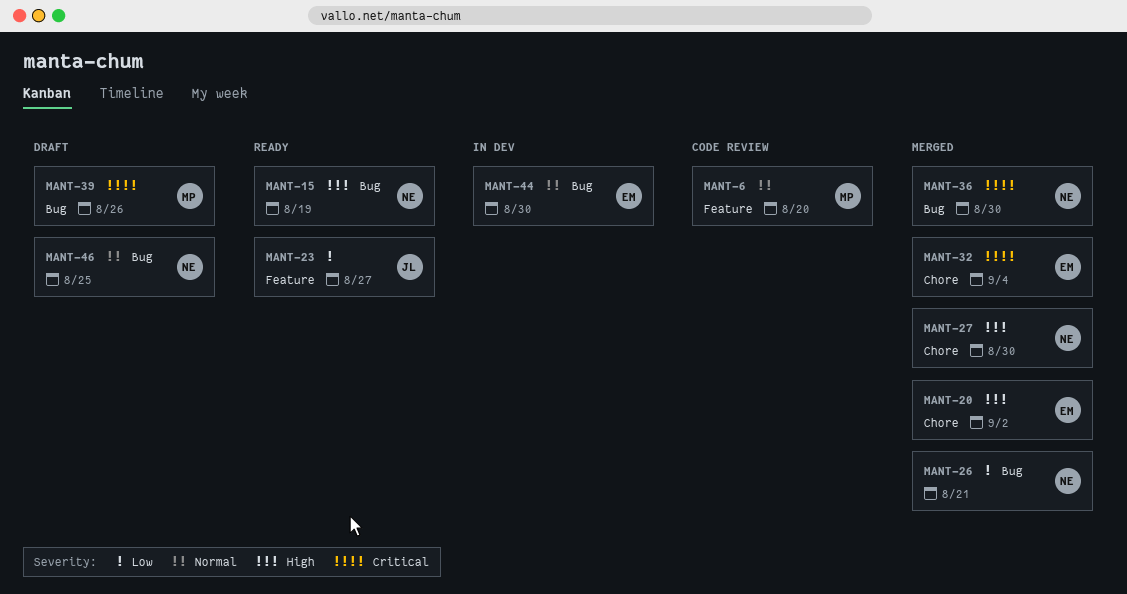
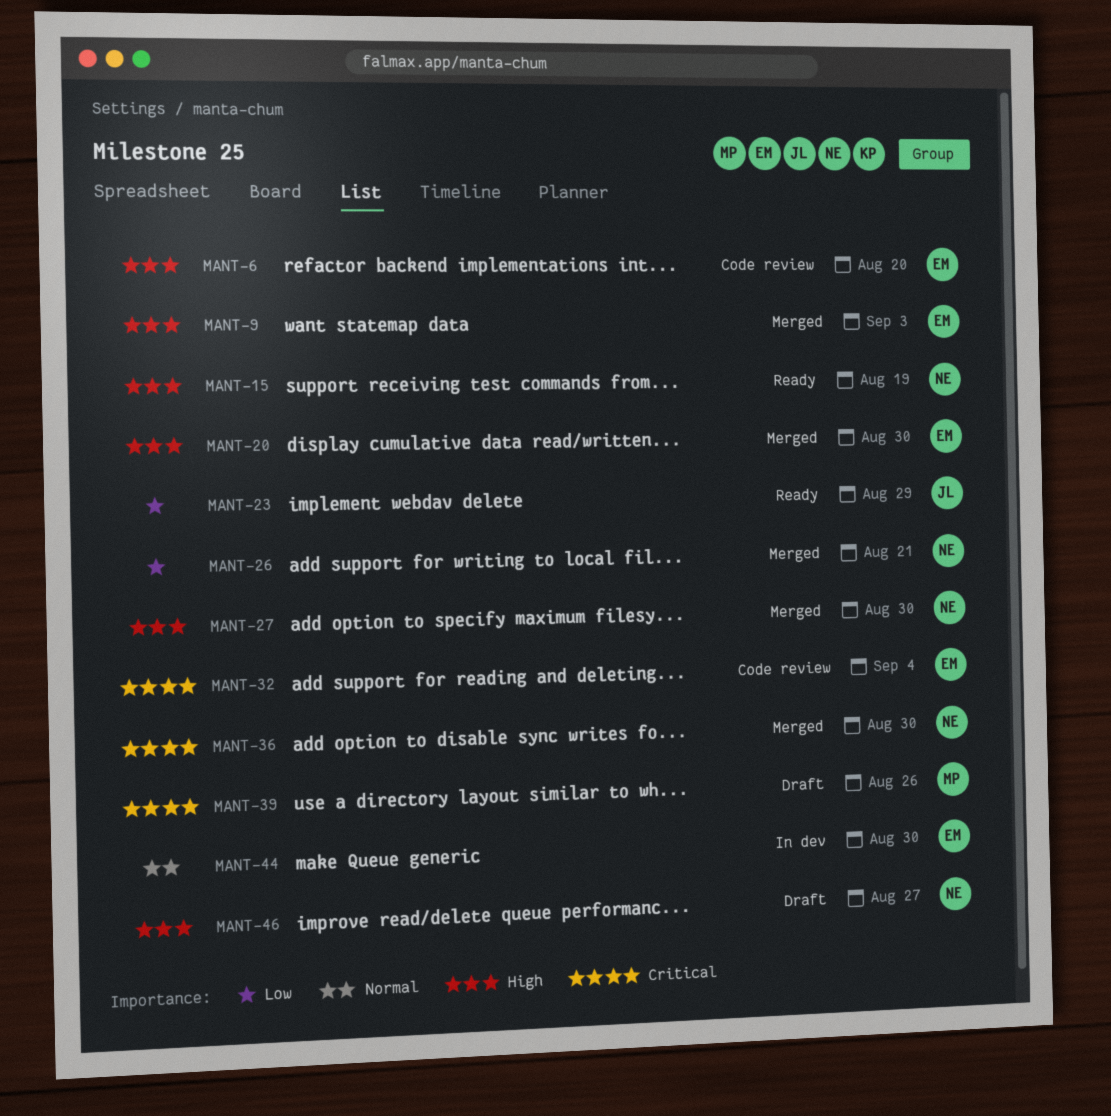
MANT-6, owner: MP -> EM
MANT-6, priority: Normal -> High
MANT-9: none -> present
MANT-20, due: Sep 2 -> Aug 30
MANT-23, due: Aug 27 -> Aug 29
MANT-32, status: Merged -> Code review
MANT-46, priority: Normal -> High
MANT-46, due: Aug 25 -> Aug 27

